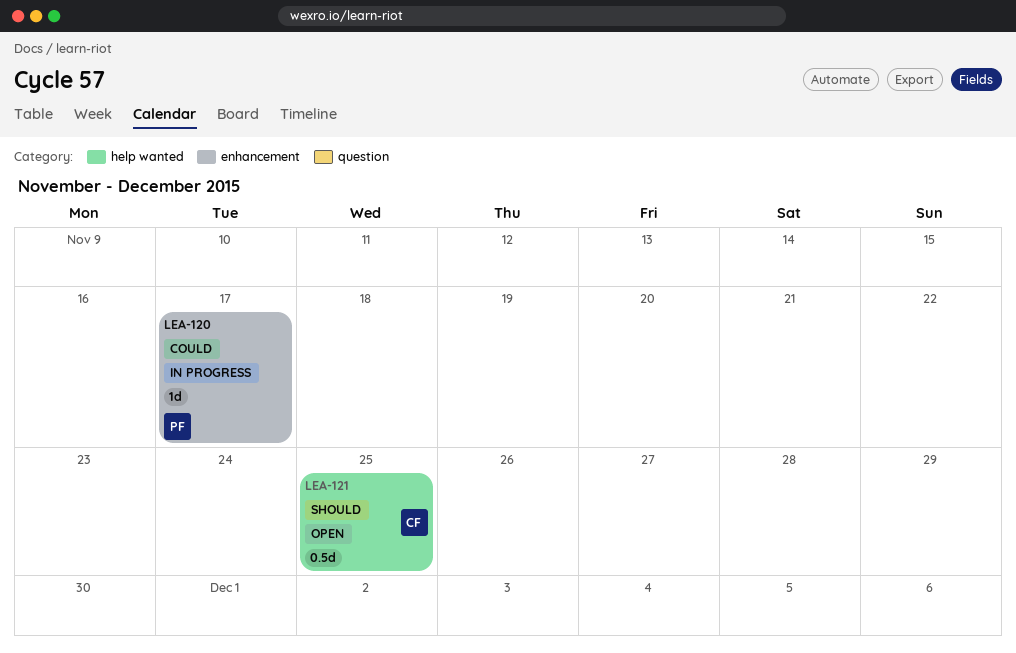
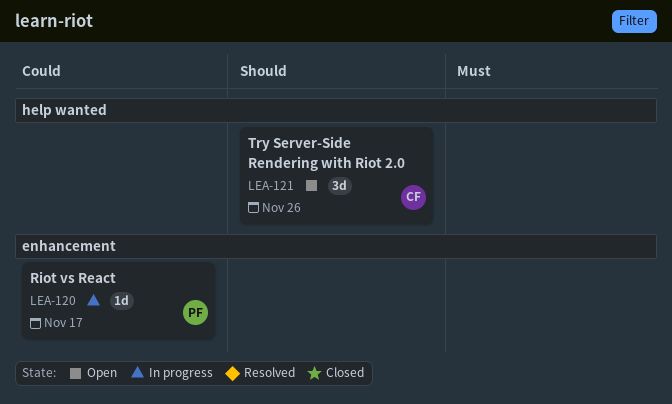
LEA-121, estimate: 0.5d -> 3d
LEA-121, due: Nov 25 -> Nov 26

